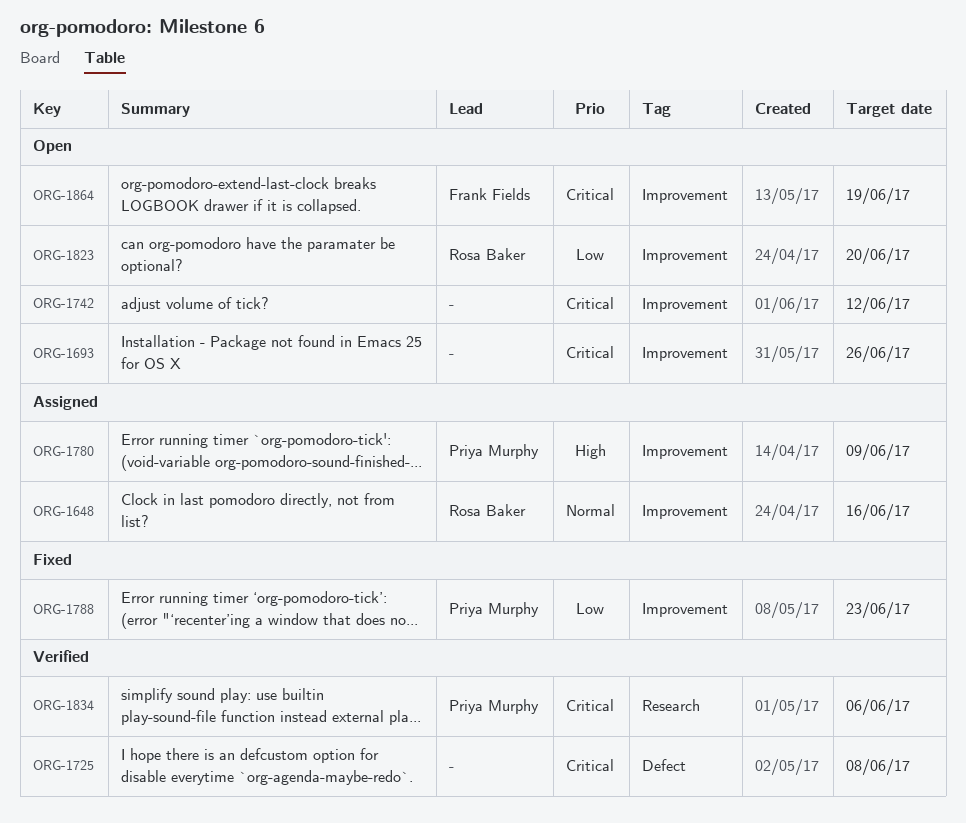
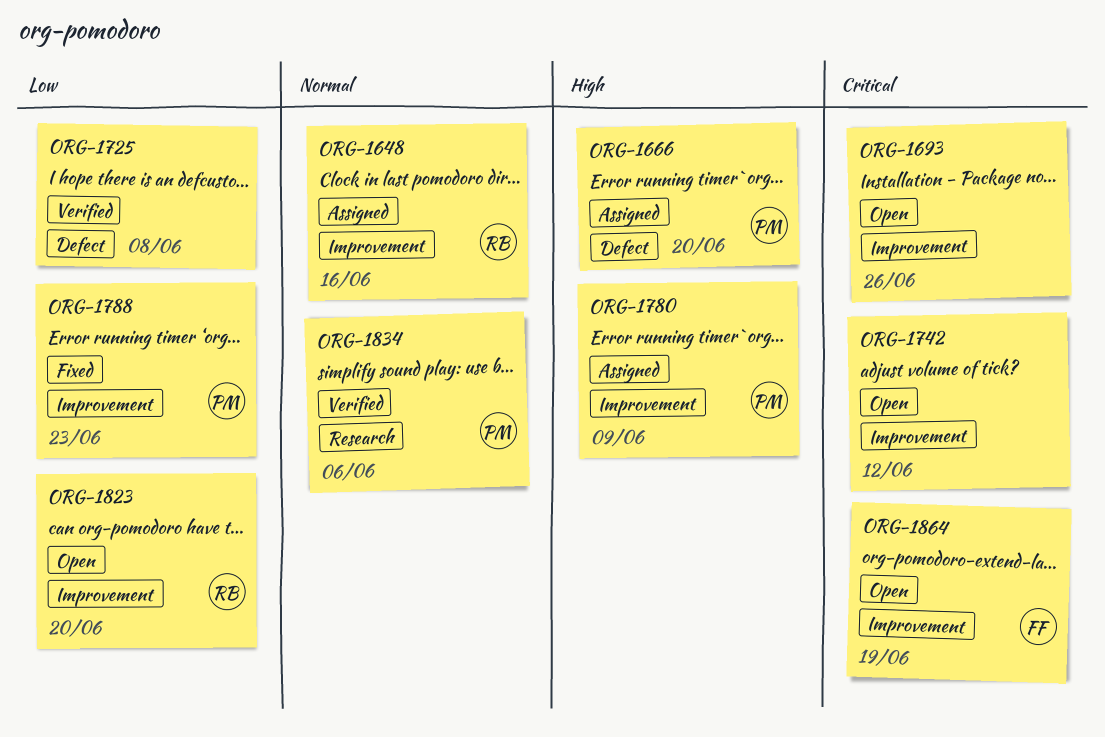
ORG-1666: none -> present
ORG-1725, priority: Critical -> Low
ORG-1834, priority: Critical -> Normal

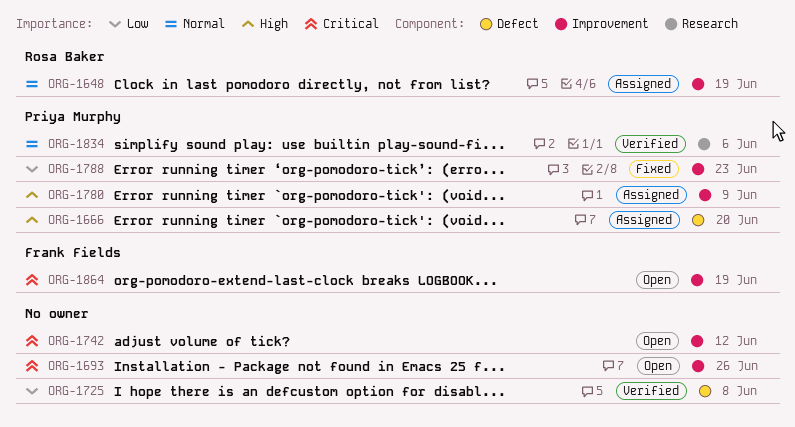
ORG-1648, due: Jun 16 -> Jun 19
ORG-1823: present -> none

